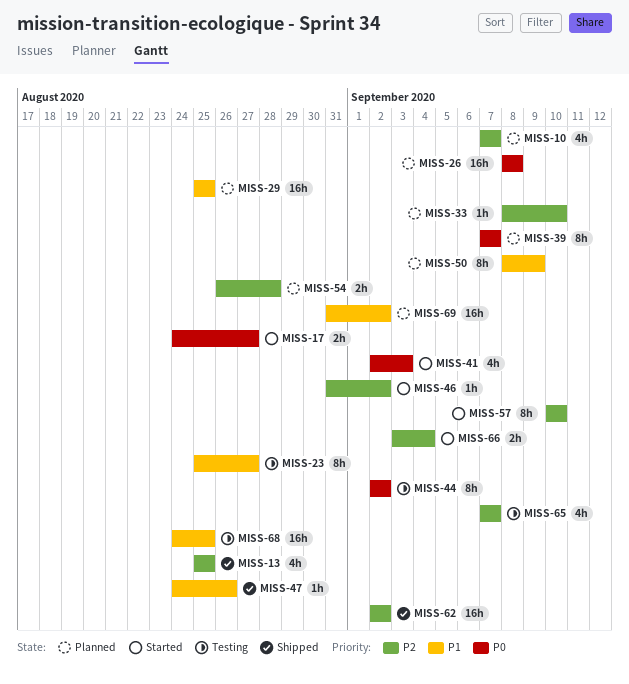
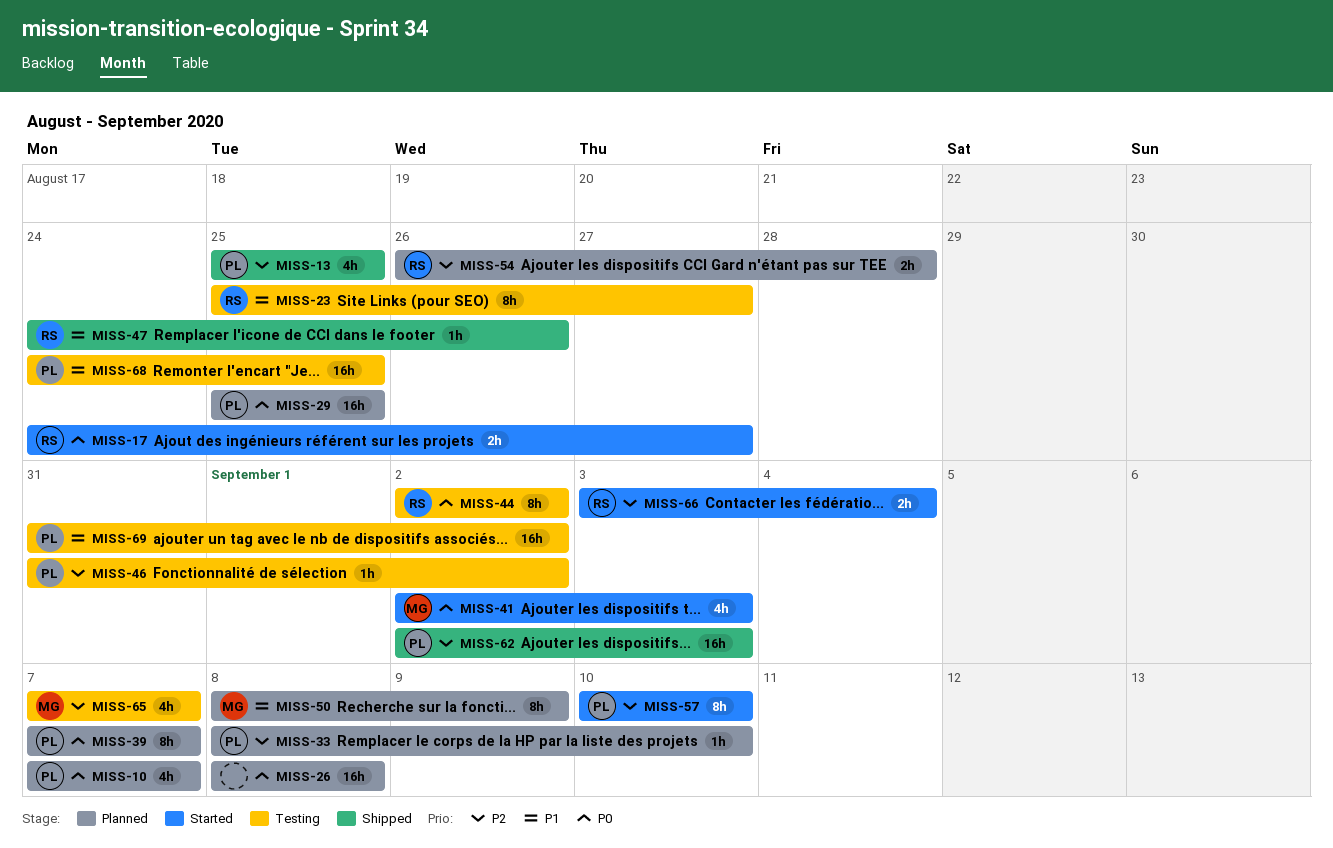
MISS-10, priority: P2 -> P0
MISS-29, priority: P1 -> P0
MISS-46, status: Started -> Testing
MISS-62, due: Sep 2 -> Sep 3
MISS-69, status: Planned -> Testing

